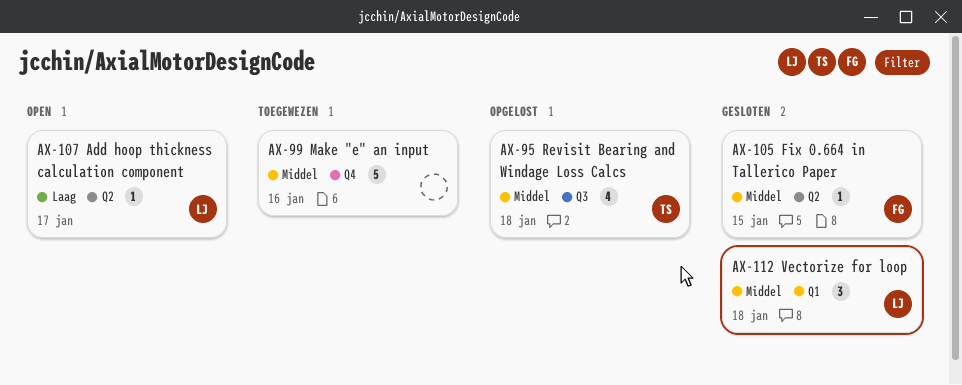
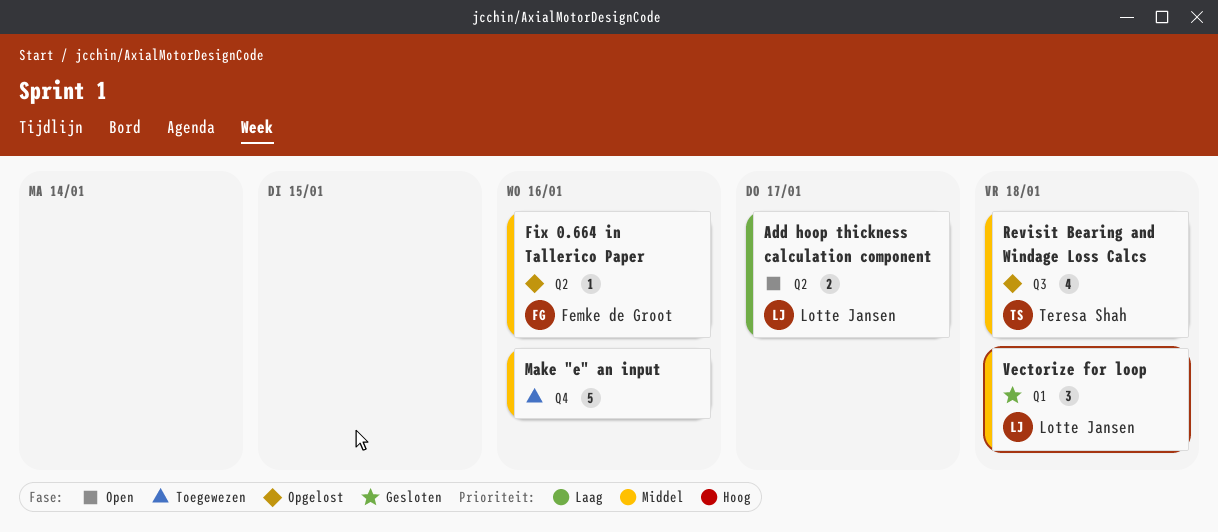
Add hoop thickness calculation component, estimate: 1 -> 2
Fix 0.664 in Tallerico Paper, status: Gesloten -> Opgelost
Fix 0.664 in Tallerico Paper, due: Jan 15 -> Jan 16

